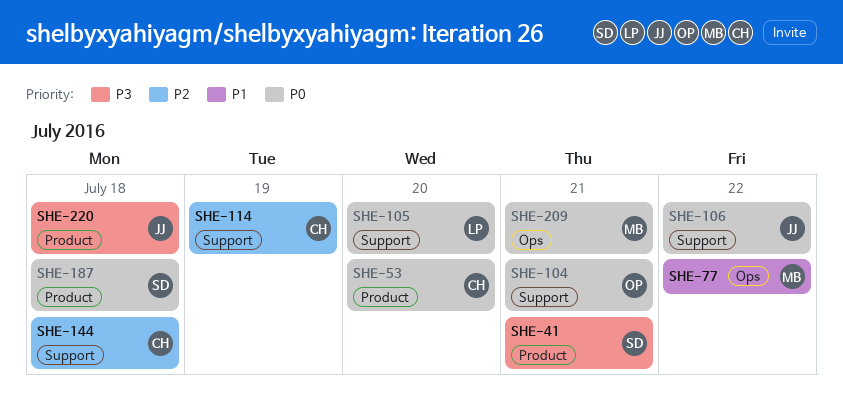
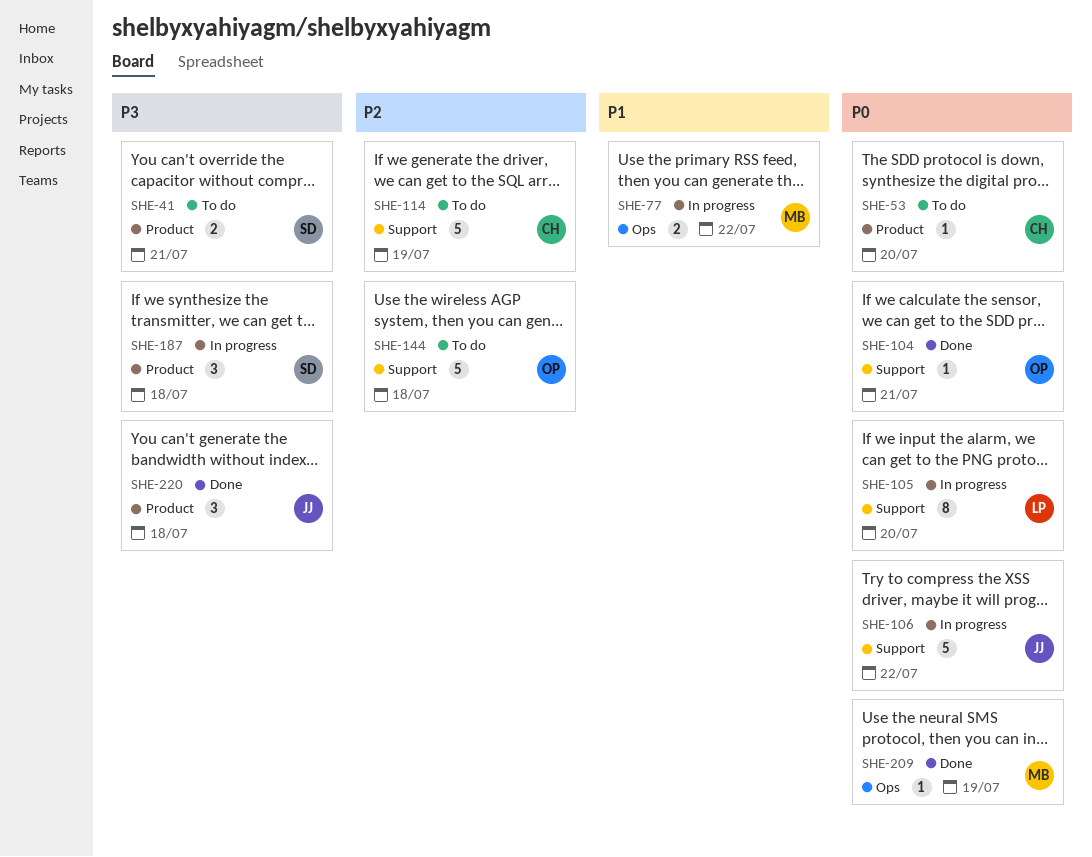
SHE-144, owner: CH -> OP
SHE-187, priority: P0 -> P3
SHE-209, due: Jul 21 -> Jul 19

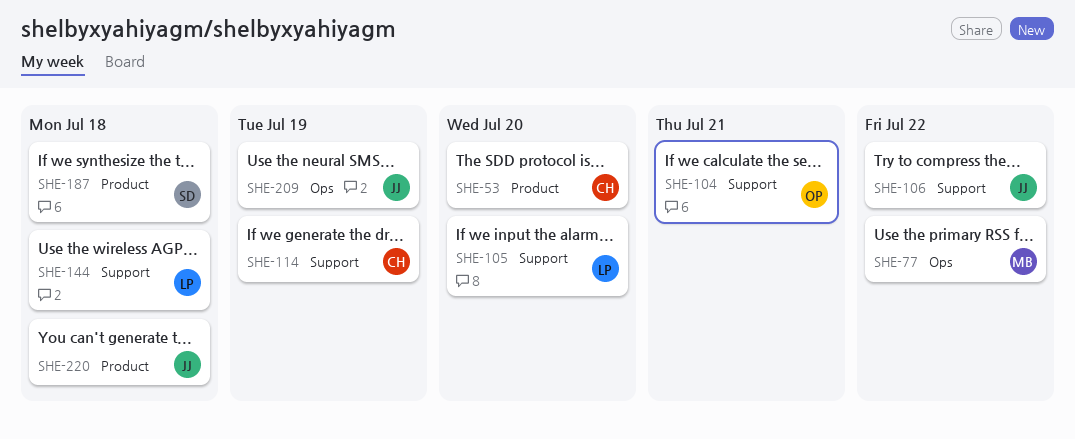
SHE-41: present -> none
SHE-144, owner: OP -> LP
SHE-209, owner: MB -> JJ

